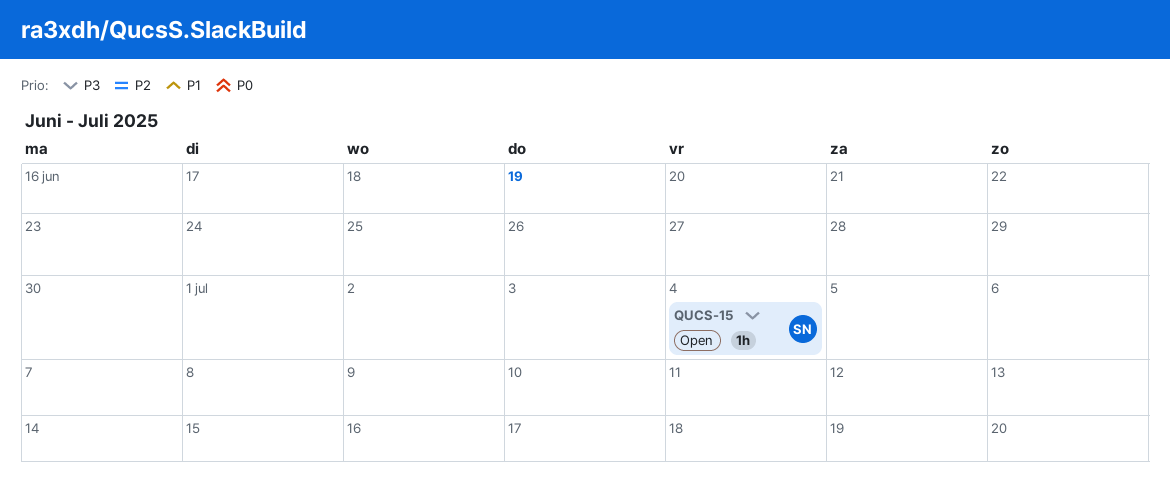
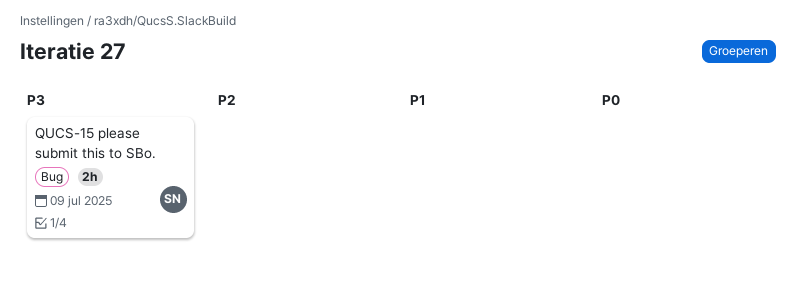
QUCS-15, estimate: 1h -> 2h
QUCS-15, due: Jul 4 -> Jul 9

